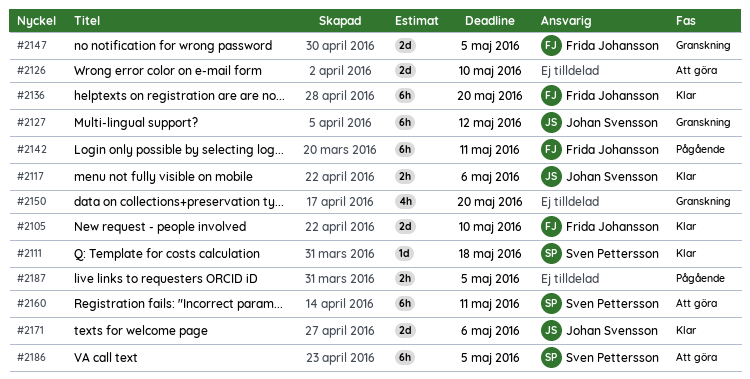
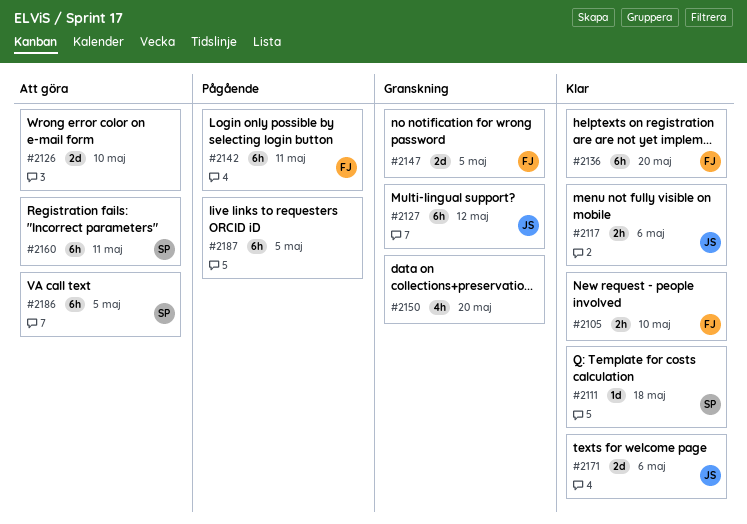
#2105, estimate: 2d -> 2h
#2187, estimate: 2h -> 6h

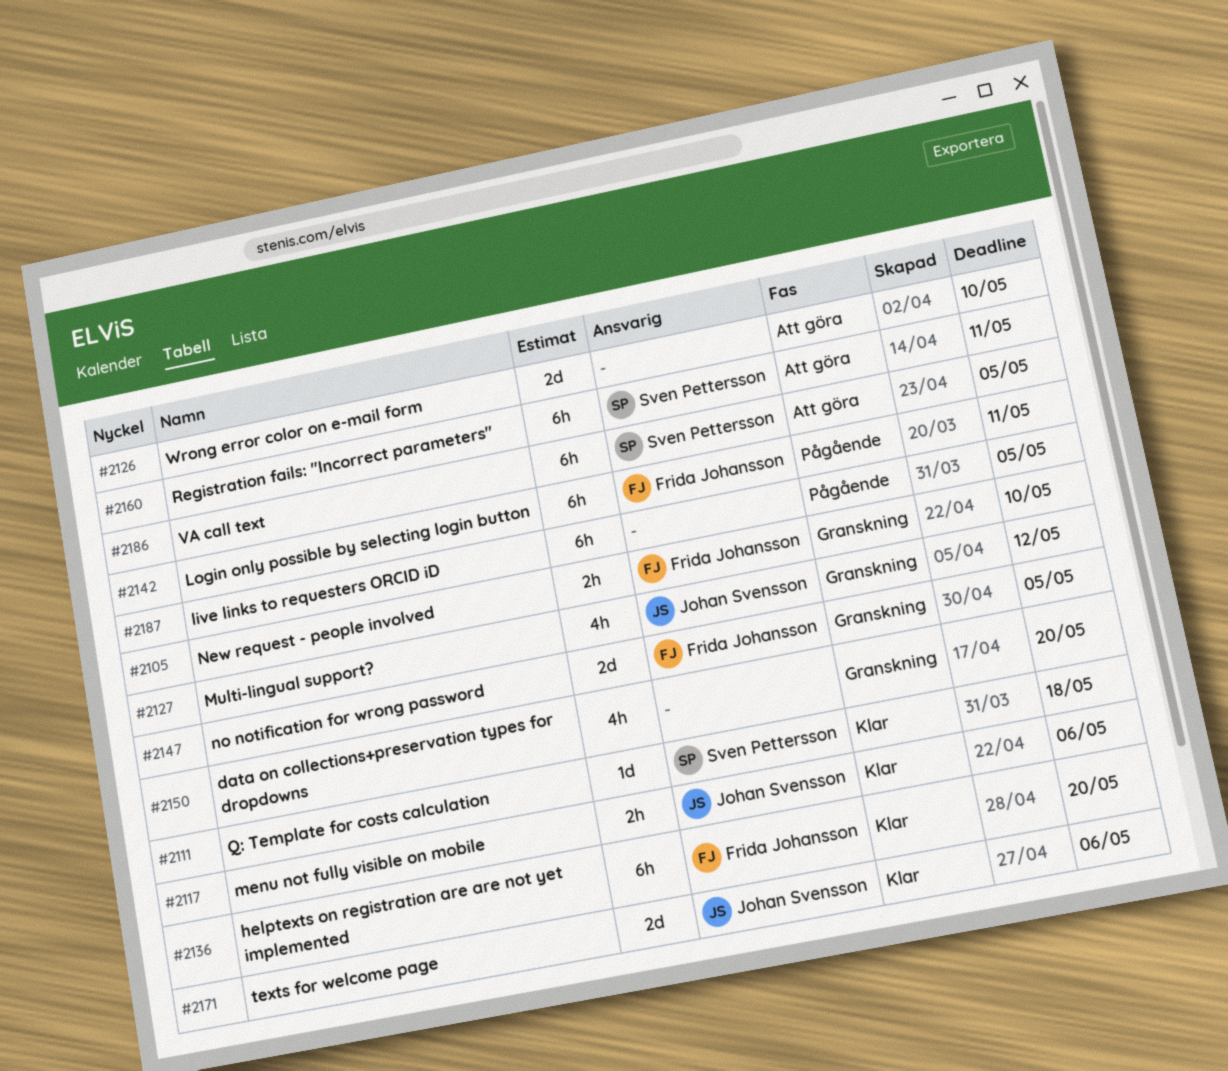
#2105, status: Klar -> Granskning
#2127, estimate: 6h -> 4h

